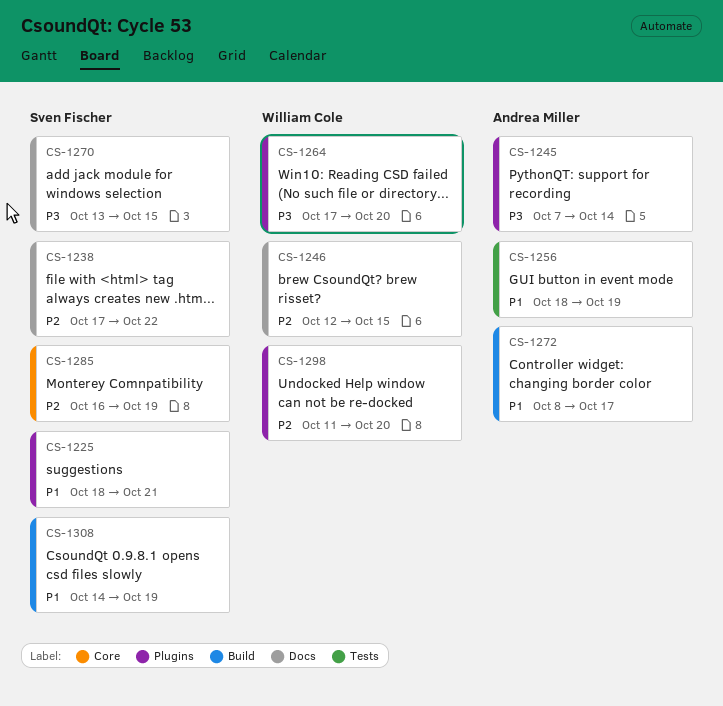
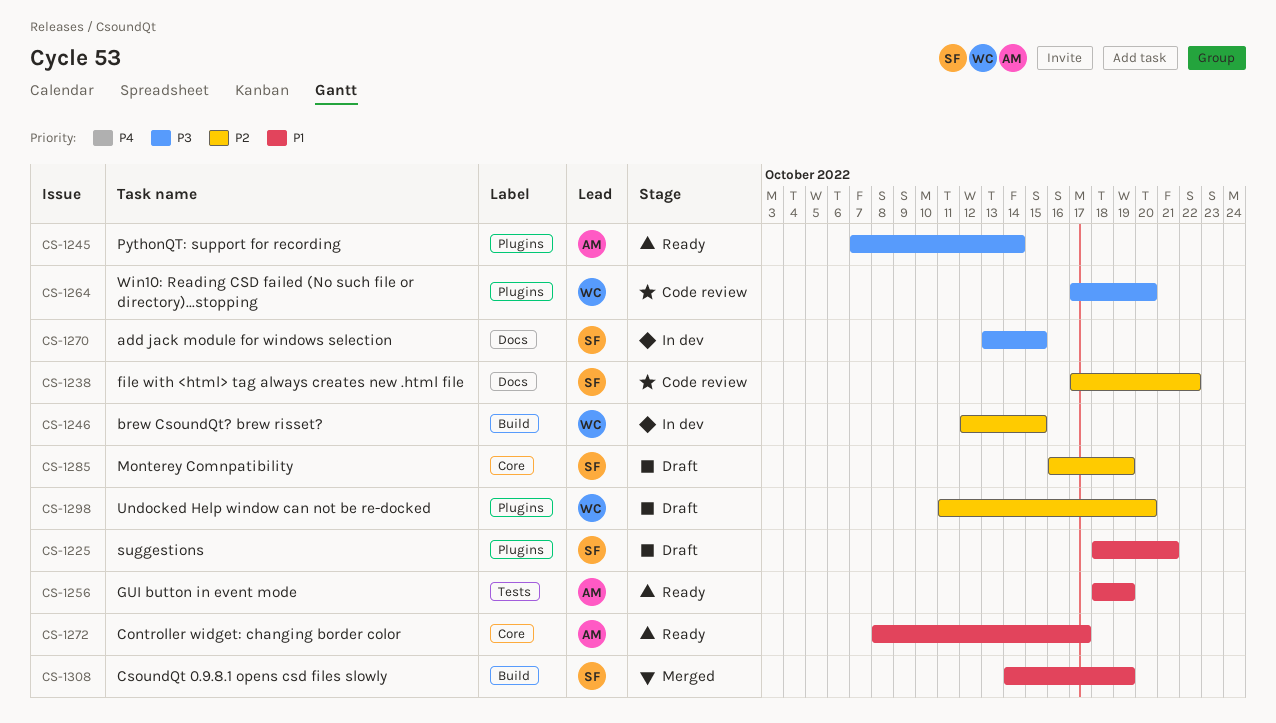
CS-1246, label: Docs -> Build
CS-1272, label: Build -> Core

